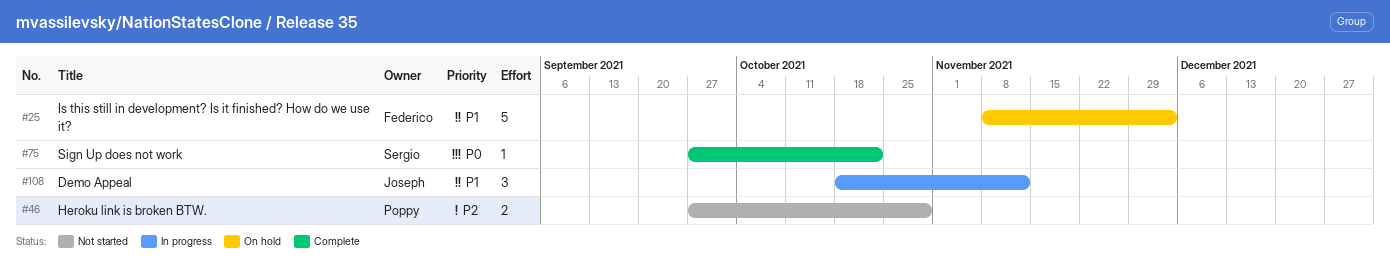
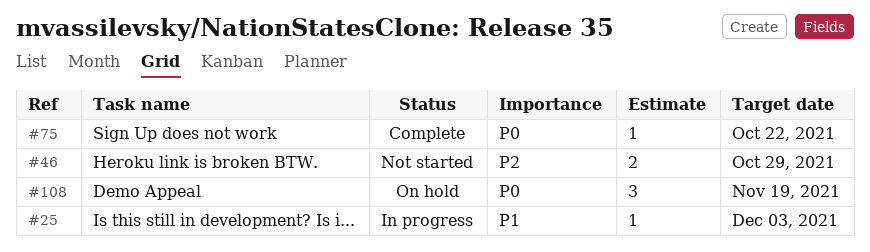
#25, status: On hold -> In progress
#25, estimate: 5 -> 1
#108, status: In progress -> On hold
#108, priority: P1 -> P0
#108, due: Nov 12 -> Nov 19

